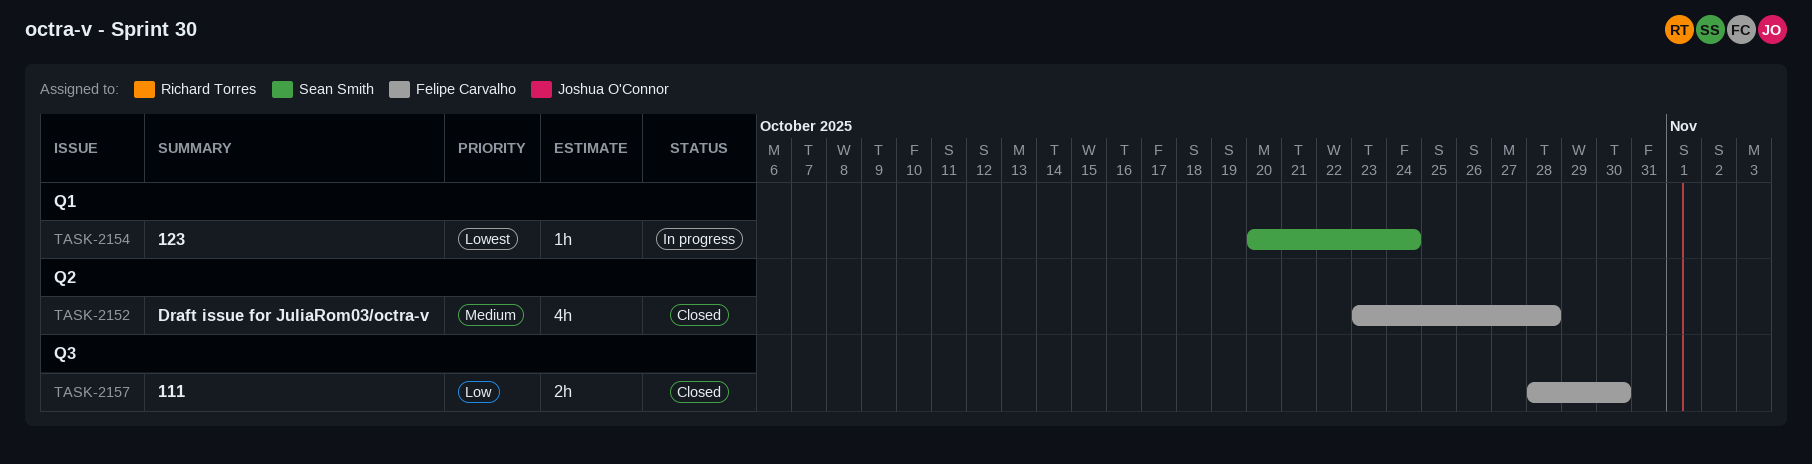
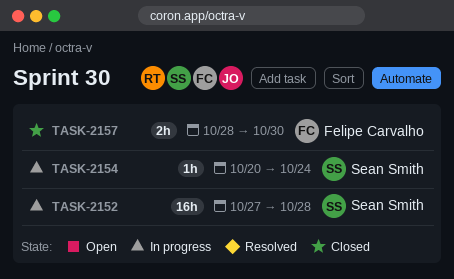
TASK-2152, status: Closed -> In progress
TASK-2152, owner: Felipe Carvalho -> Sean Smith
TASK-2152, estimate: 4h -> 16h
TASK-2152, start: Oct 23 -> Oct 27

